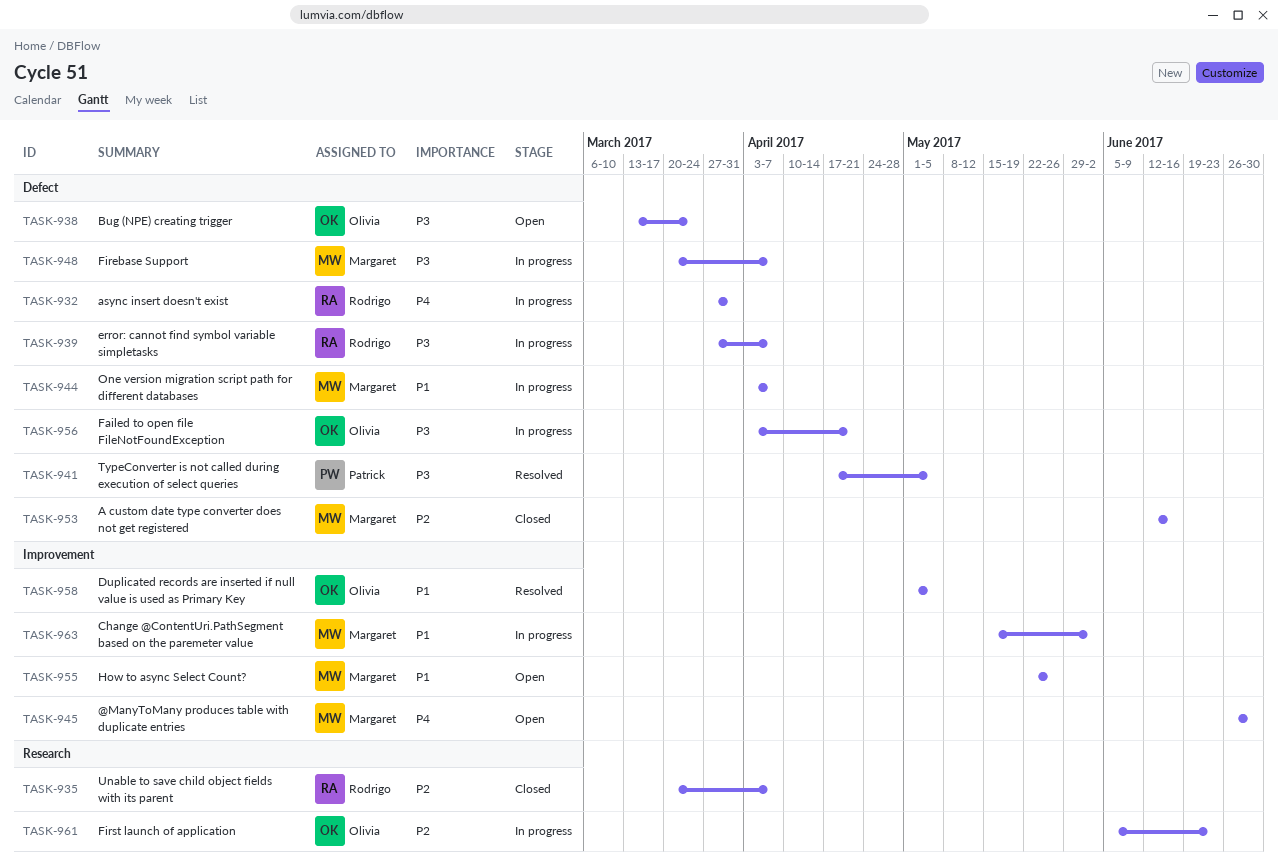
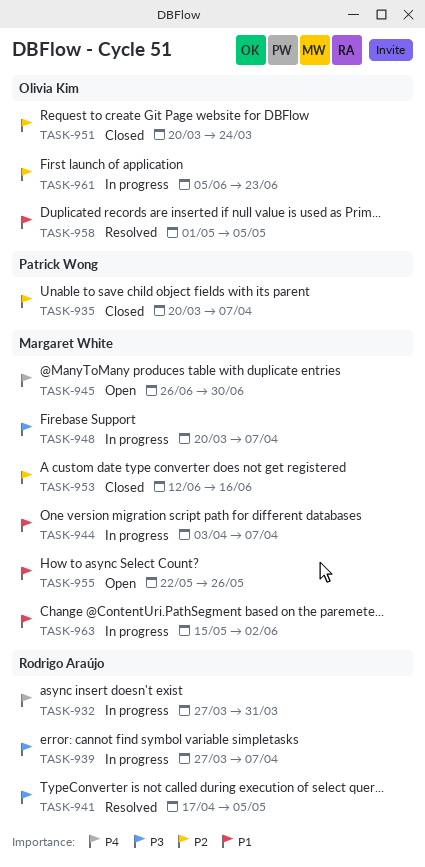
TASK-935, owner: Rodrigo Araújo -> Patrick Wong
TASK-938: present -> none
TASK-941, owner: Patrick Wong -> Rodrigo Araújo
TASK-951: none -> present
TASK-956: present -> none

